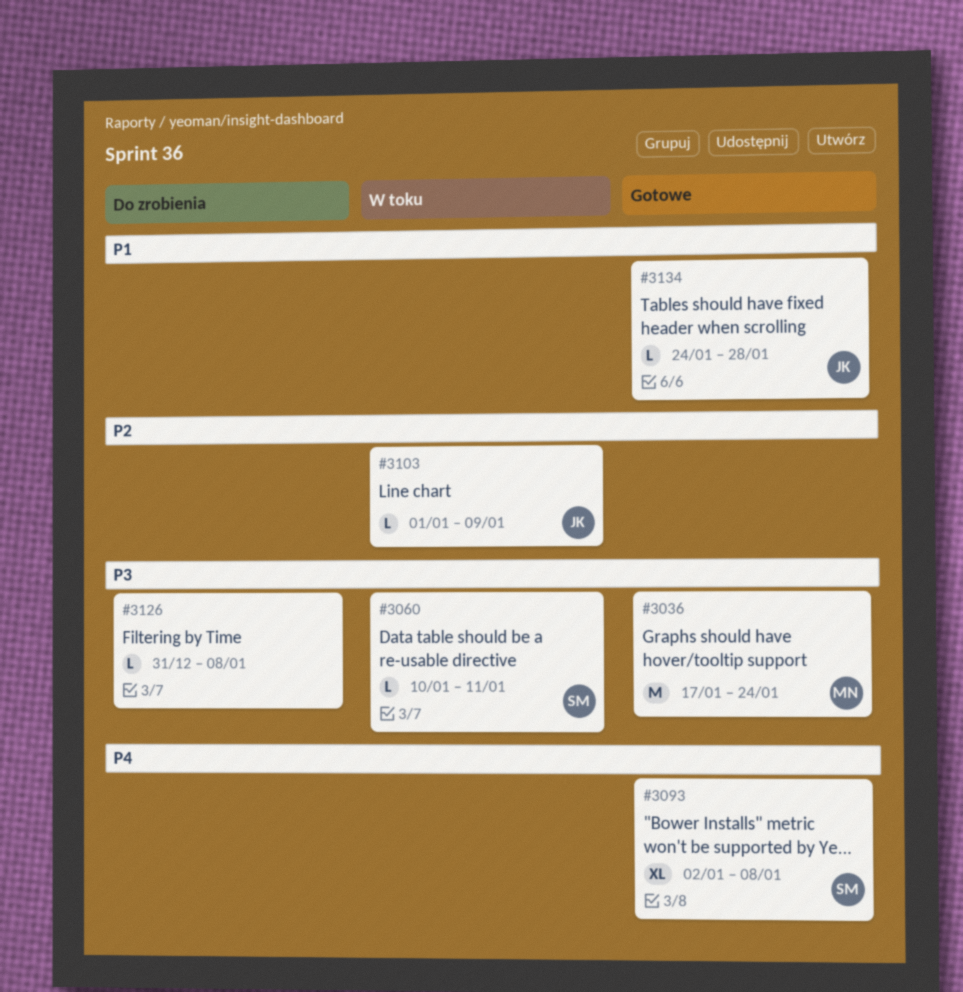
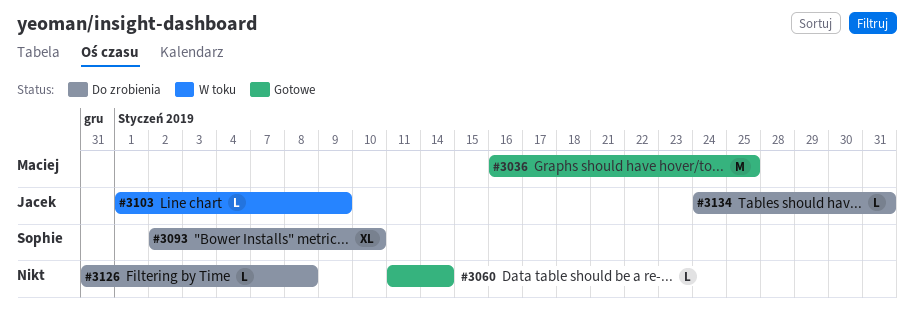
#3036, start: Jan 17 -> Jan 16
#3036, due: Jan 24 -> Jan 25
#3060, status: W toku -> Gotowe
#3060, owner: Sophie -> none
#3060, start: Jan 10 -> Jan 11
#3060, due: Jan 11 -> Jan 14
#3093, status: Gotowe -> Do zrobienia
#3093, due: Jan 8 -> Jan 10
#3134, status: Gotowe -> Do zrobienia
#3134, due: Jan 28 -> Jan 31

